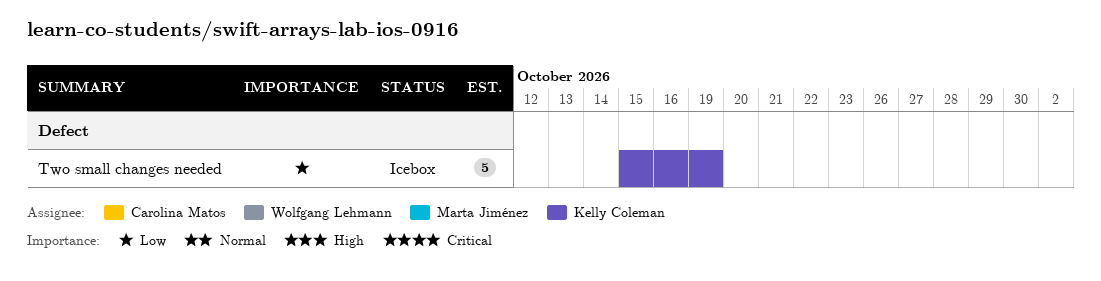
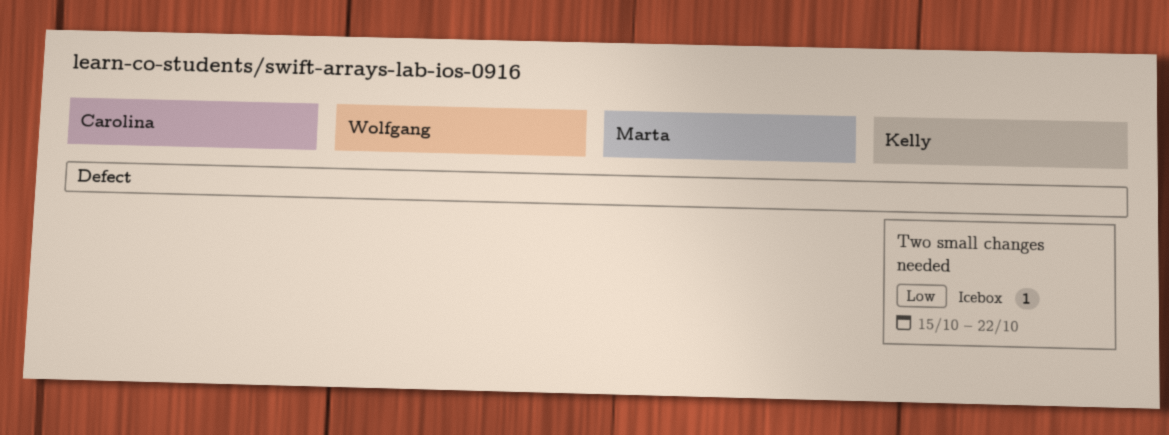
Two small changes needed, estimate: 5 -> 1
Two small changes needed, due: Oct 19 -> Oct 22

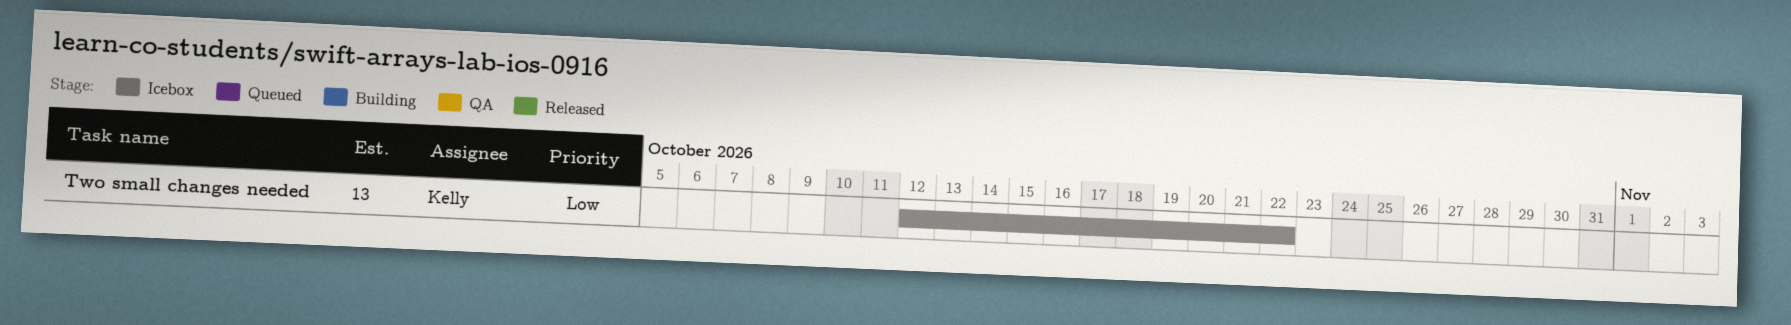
Two small changes needed, estimate: 1 -> 13
Two small changes needed, start: Oct 15 -> Oct 12

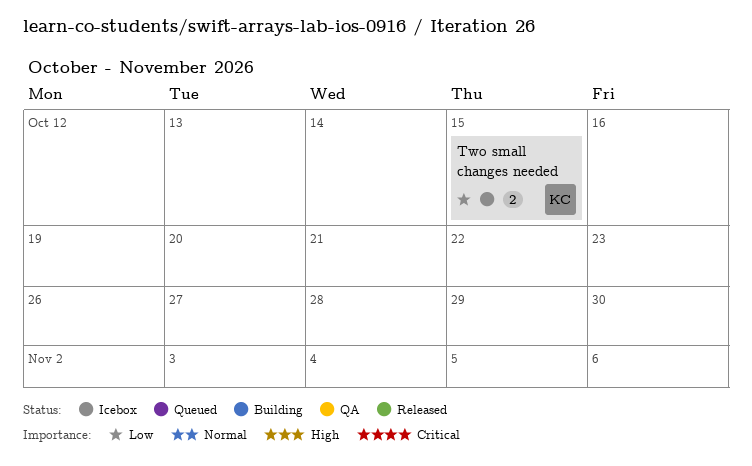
Two small changes needed, estimate: 13 -> 2
Two small changes needed, due: Oct 22 -> Oct 15

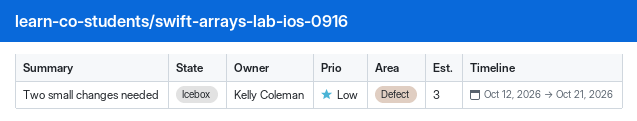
Two small changes needed, estimate: 2 -> 3
Two small changes needed, due: Oct 15 -> Oct 21

